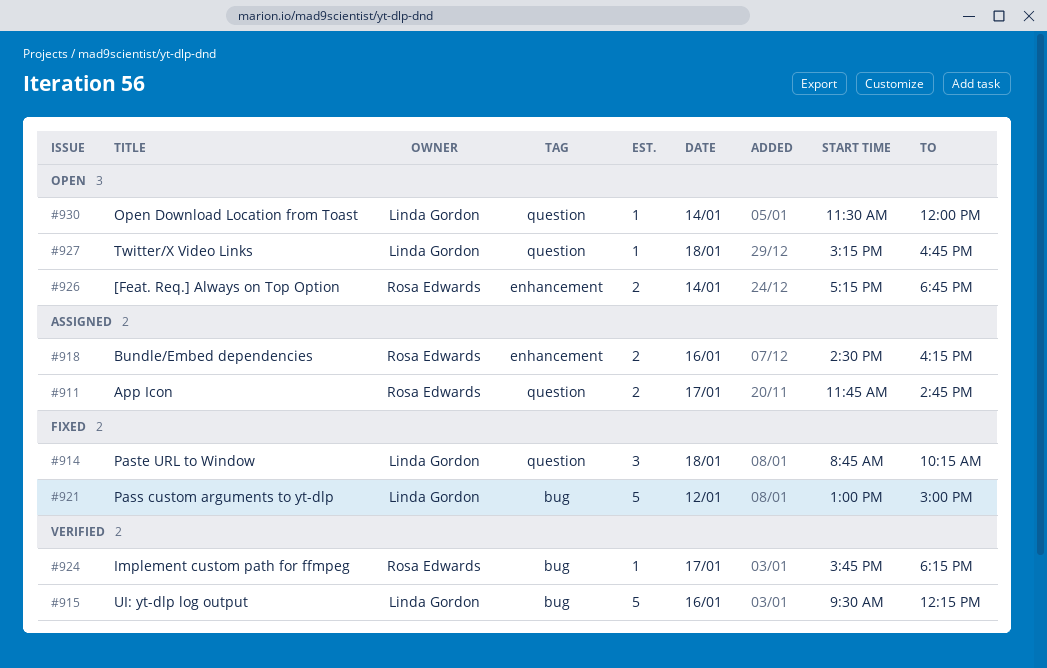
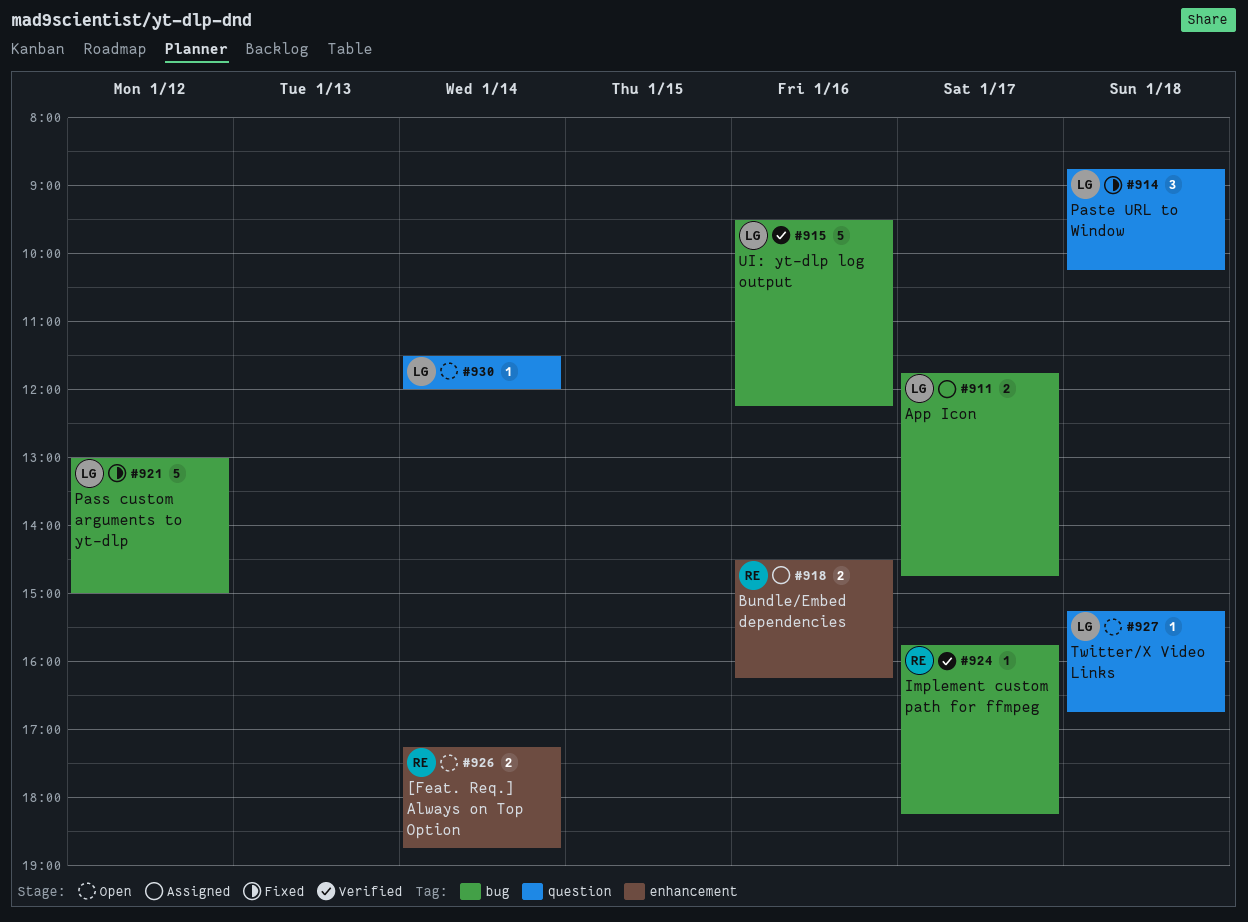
#911, owner: Rosa Edwards -> Linda Gordon
#911, label: question -> bug

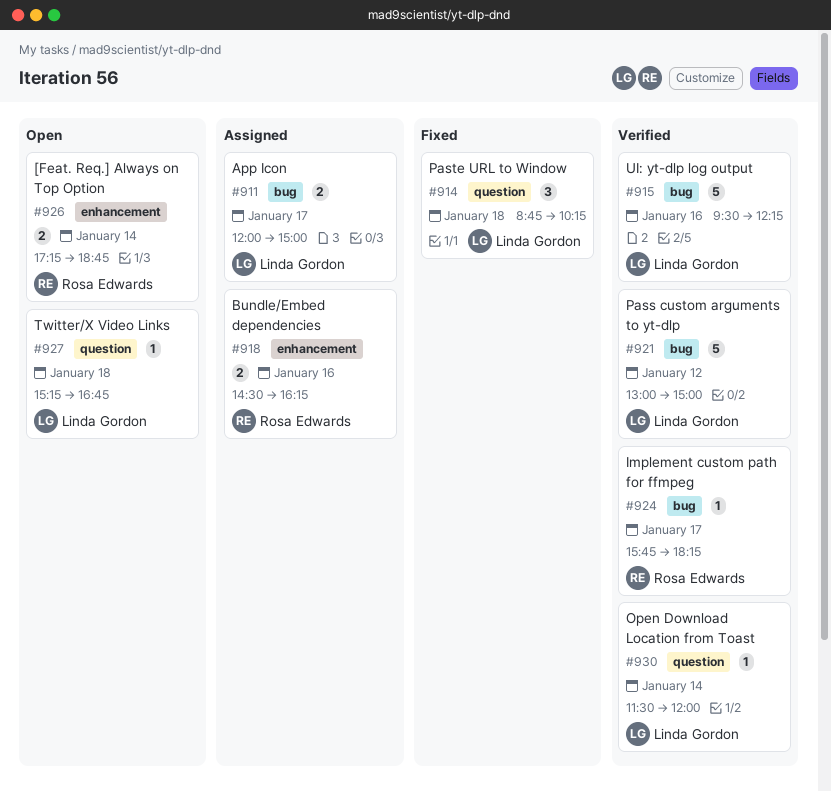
#911, begins: 11:45 -> 12:00
#911, ends: 14:45 -> 15:00
#921, status: Fixed -> Verified
#930, status: Open -> Verified

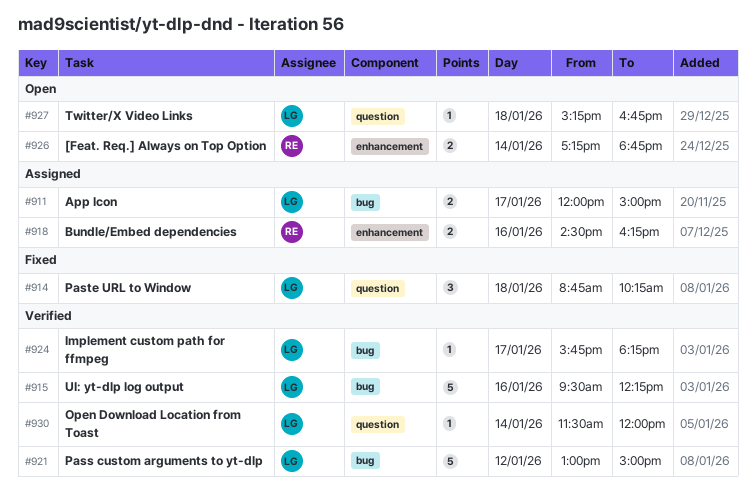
#924, owner: Rosa Edwards -> Linda Gordon

